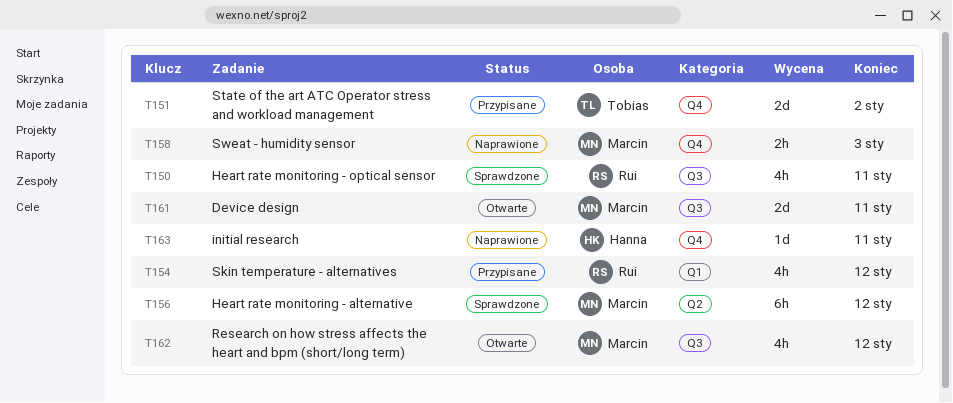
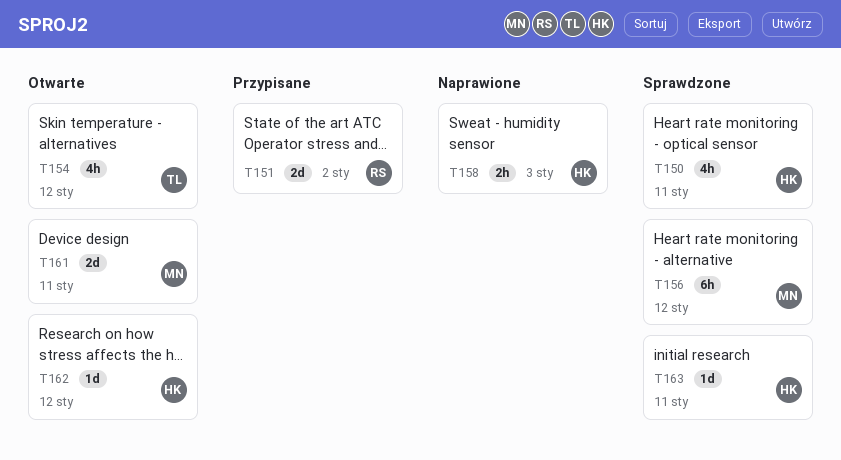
T150, owner: Rui -> Hanna
T151, owner: Tobias -> Rui
T154, status: Przypisane -> Otwarte
T154, owner: Rui -> Tobias
T158, owner: Marcin -> Hanna
T162, owner: Marcin -> Hanna
T162, estimate: 4h -> 1d
T163, status: Naprawione -> Sprawdzone

